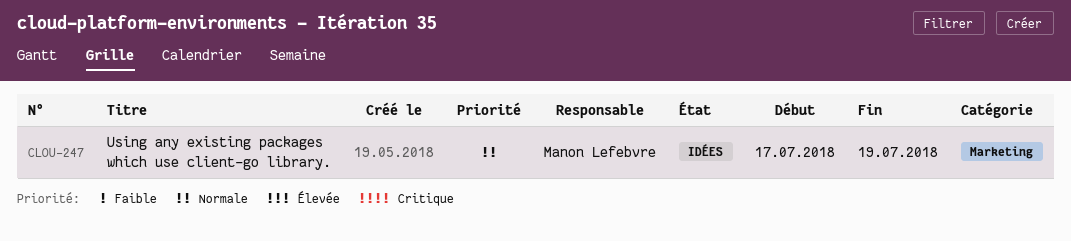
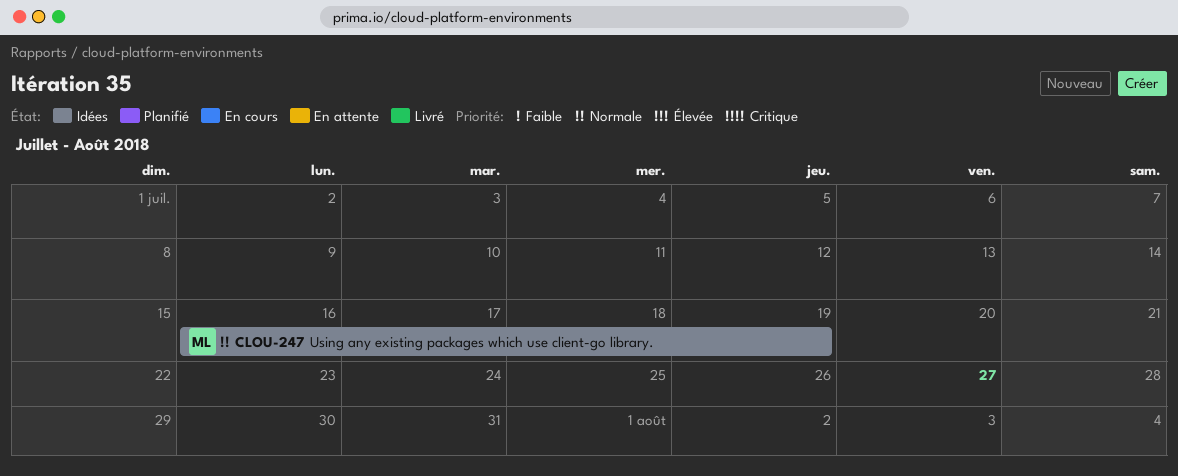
CLOU-247, start: Jul 17 -> Jul 16

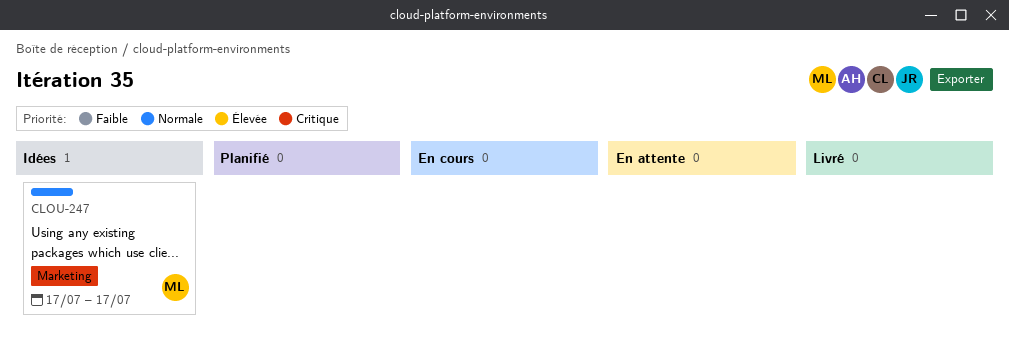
CLOU-247, start: Jul 16 -> Jul 17
CLOU-247, due: Jul 19 -> Jul 17

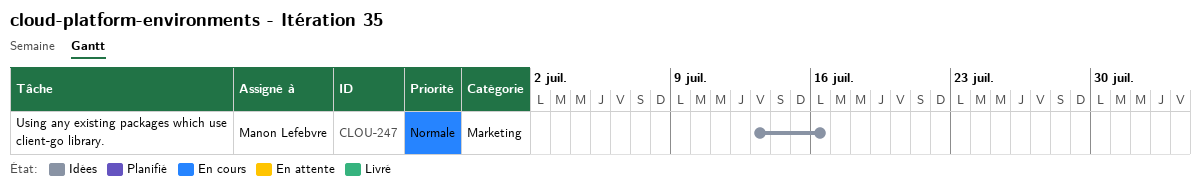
CLOU-247, start: Jul 17 -> Jul 13
CLOU-247, due: Jul 17 -> Jul 16

